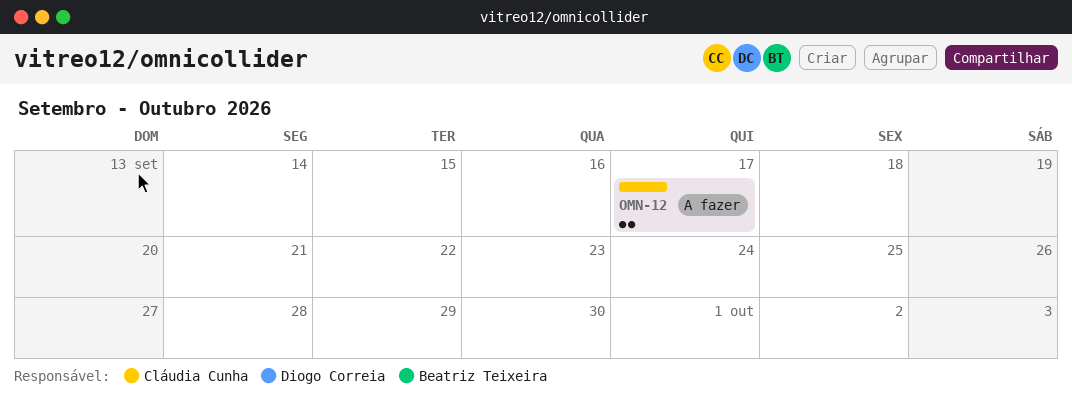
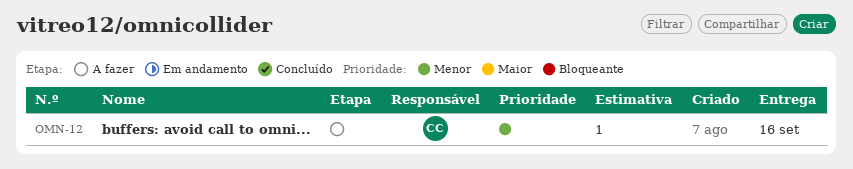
OMN-12, estimate: 2 -> 1
OMN-12, due: Sep 17 -> Sep 16

